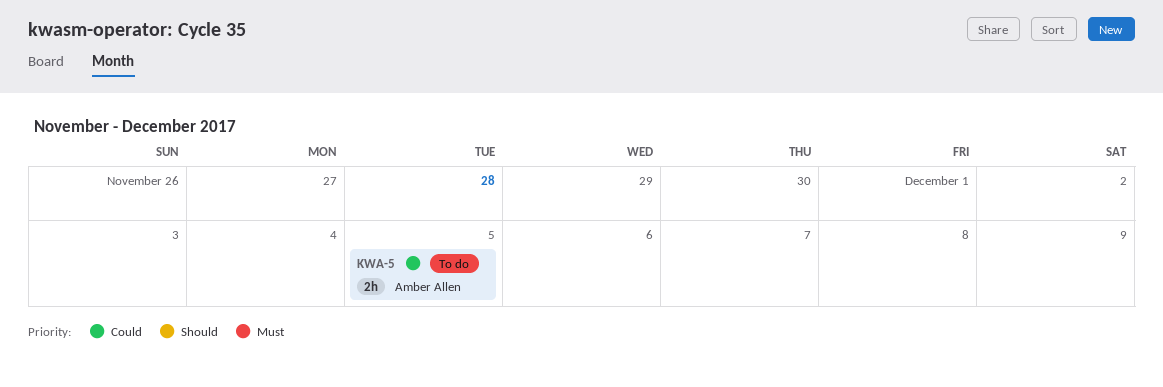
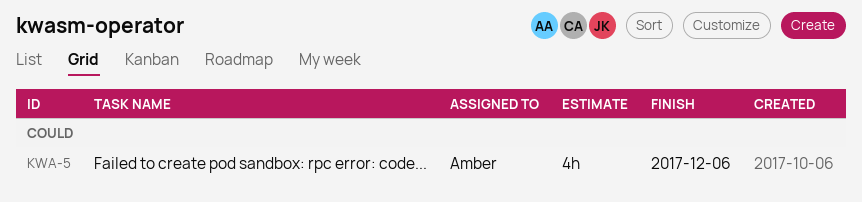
KWA-5, estimate: 2h -> 4h
KWA-5, due: Dec 5 -> Dec 6

